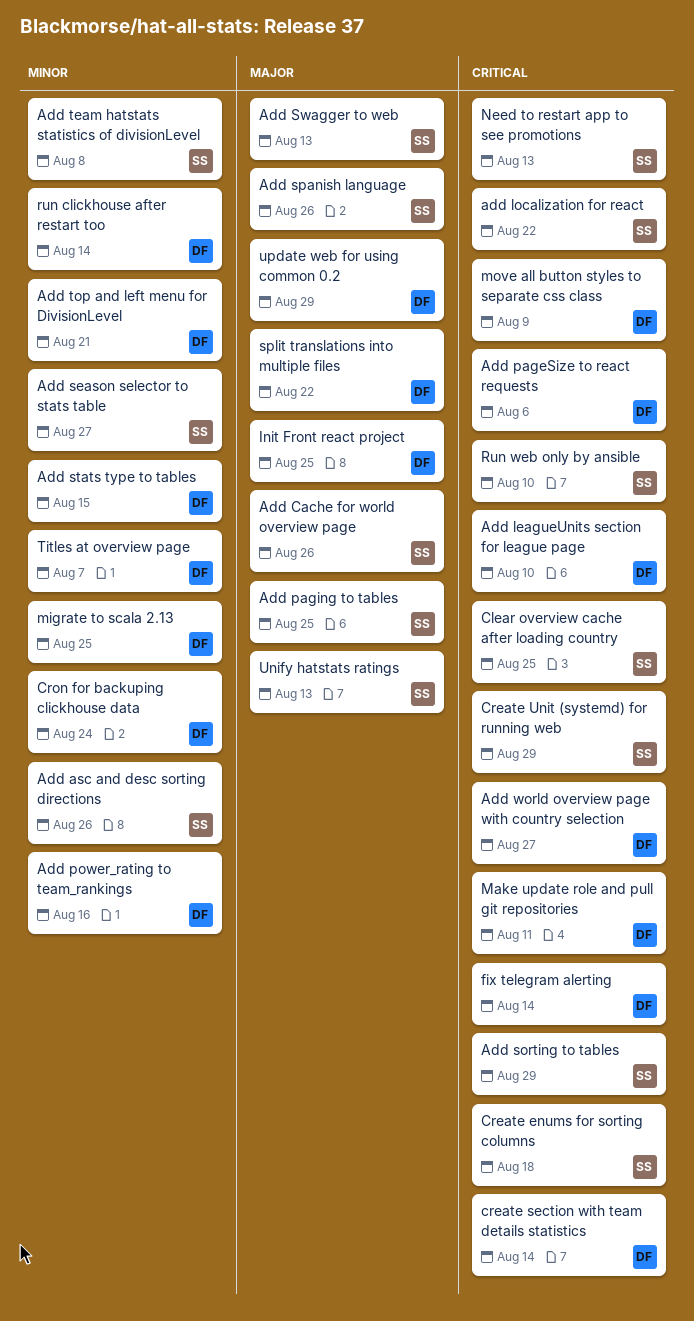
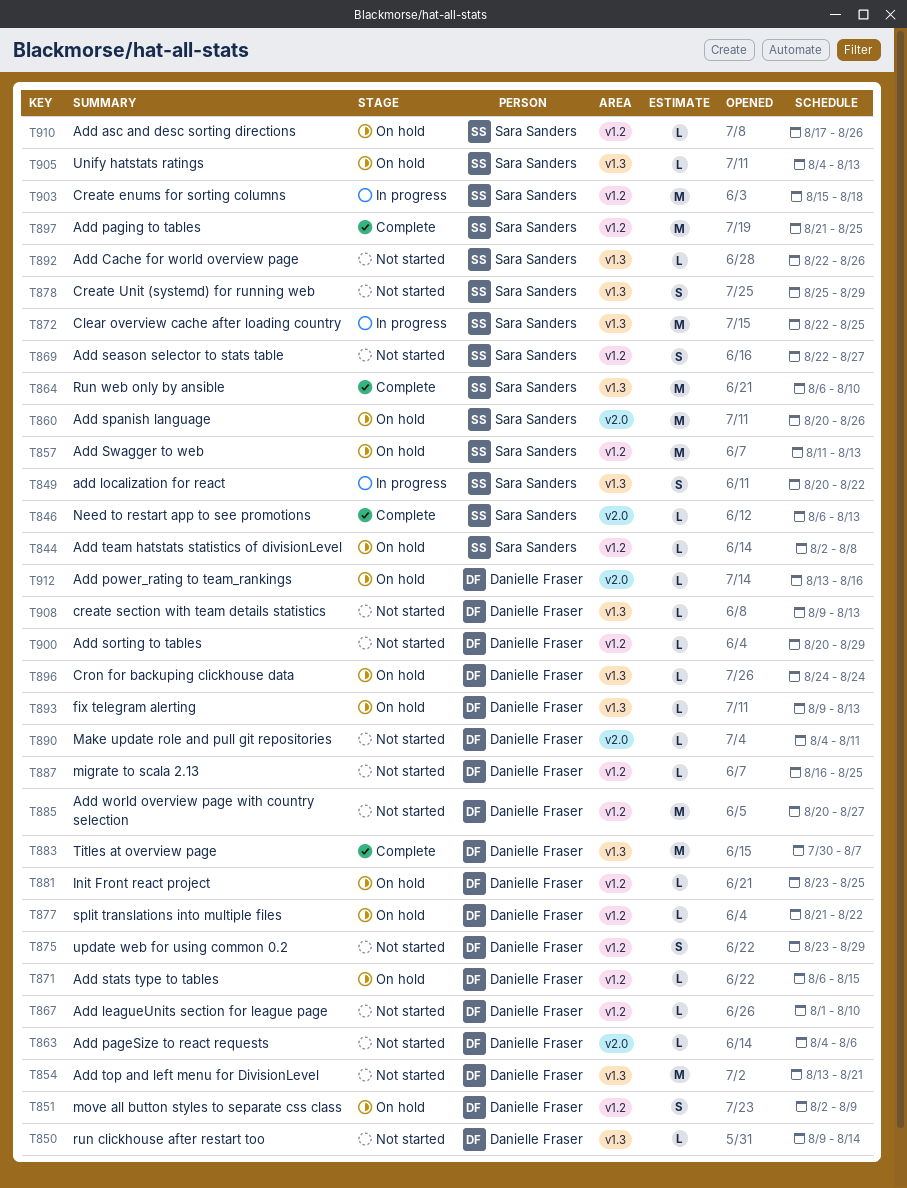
Add sorting to tables, owner: Sara Sanders -> Danielle Fraser
create section with team details statistics, due: Aug 14 -> Aug 13
fix telegram alerting, due: Aug 14 -> Aug 13

